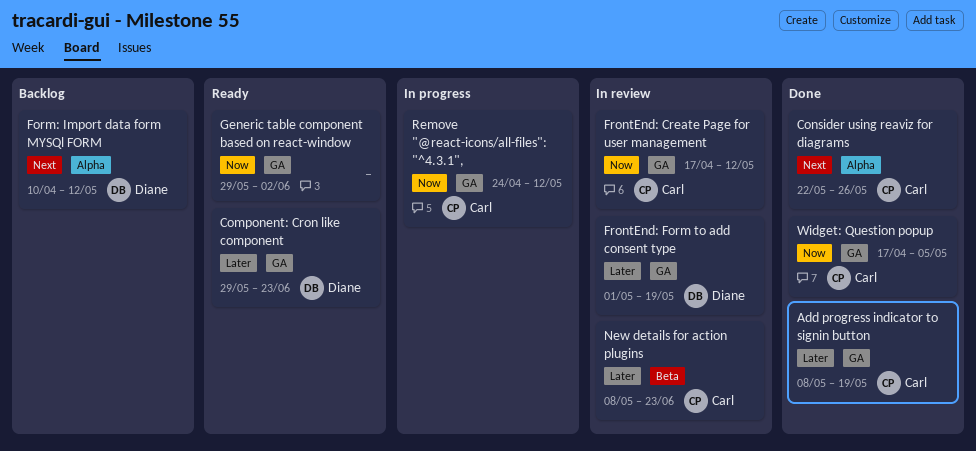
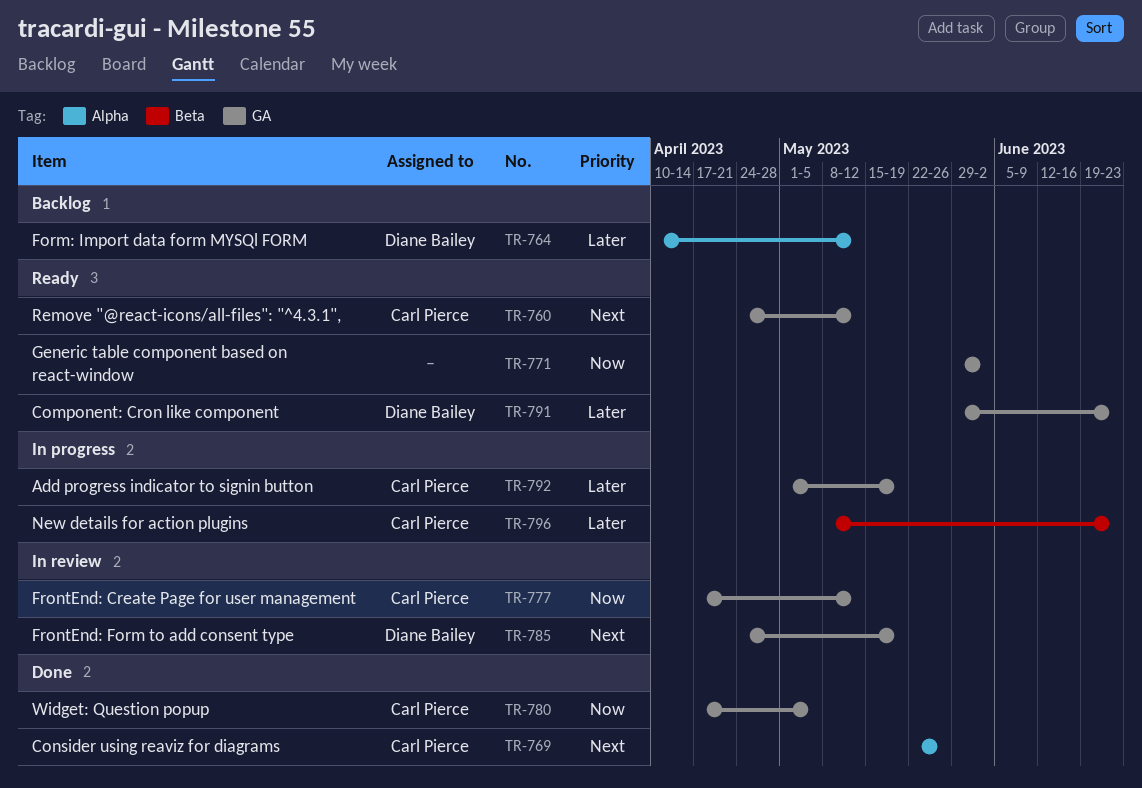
Add progress indicator to signin button, status: Done -> In progress
Add progress indicator to signin button, start: May 8 -> May 1
Form: Import data form MYSQl FORM, priority: Next -> Later
FrontEnd: Form to add consent type, priority: Later -> Next
FrontEnd: Form to add consent type, start: May 1 -> Apr 24
New details for action plugins, status: In review -> In progress
Remove "@react-icons/all-files": "^4.3.1",, status: In progress -> Ready
Remove "@react-icons/all-files": "^4.3.1",, priority: Now -> Next

